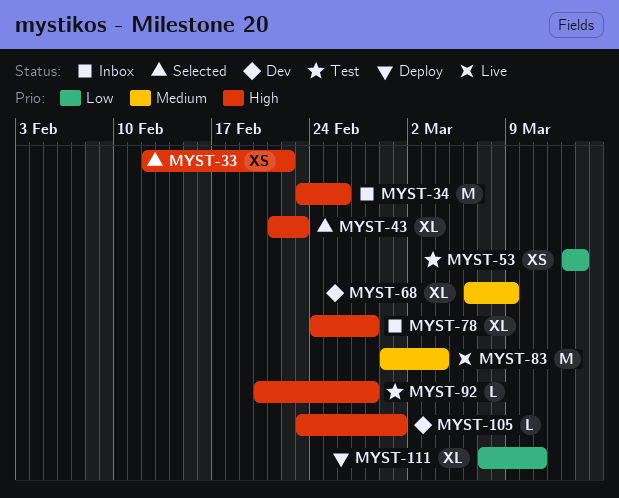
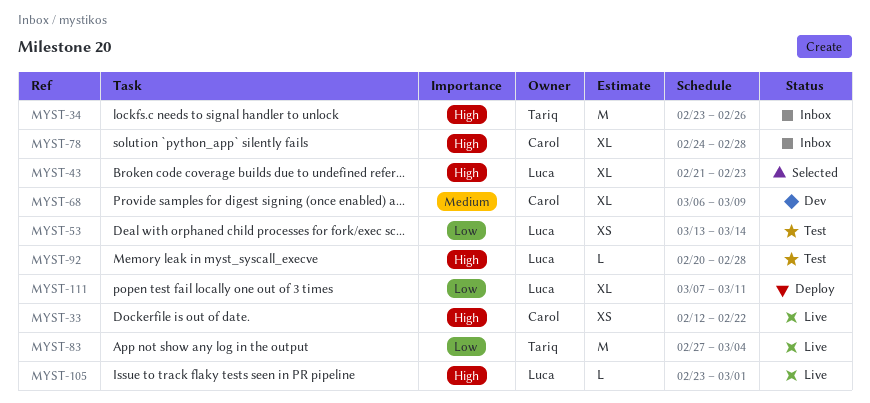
MYST-33, status: Selected -> Live
MYST-83, priority: Medium -> Low
MYST-83, start: Feb 29 -> Feb 27
MYST-105, status: Dev -> Live

